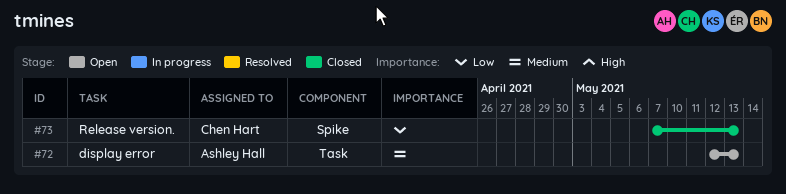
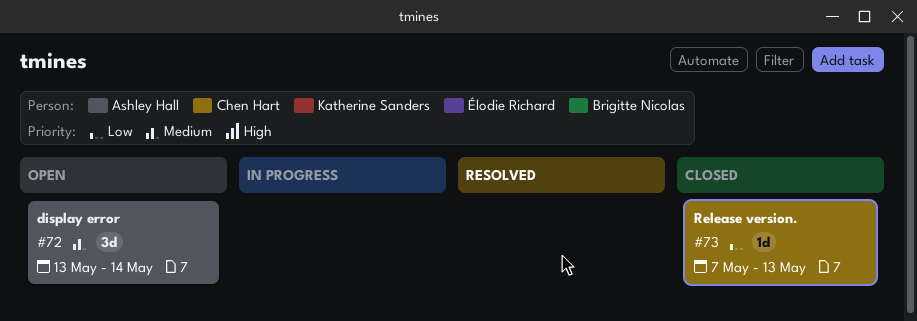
#72, start: May 12 -> May 13
#72, due: May 13 -> May 14

